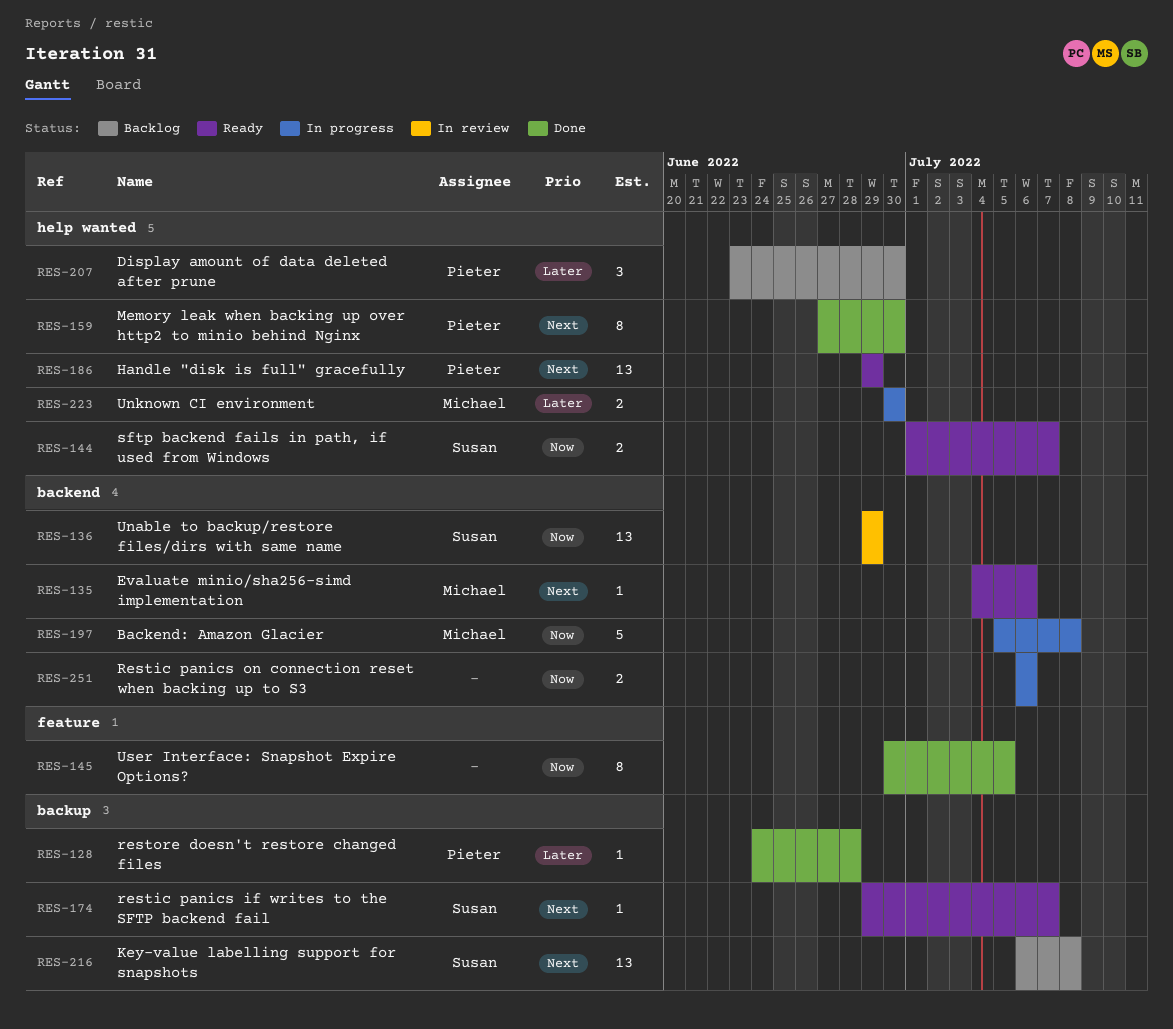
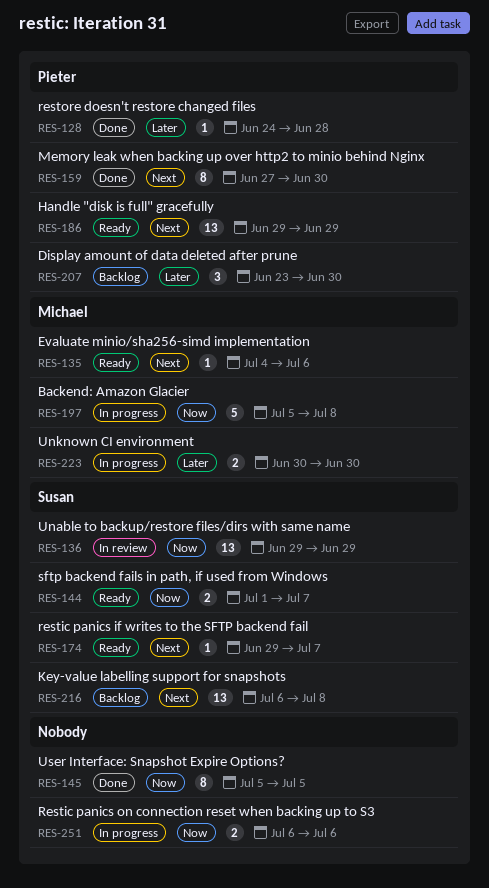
RES-145, start: Jun 30 -> Jul 5

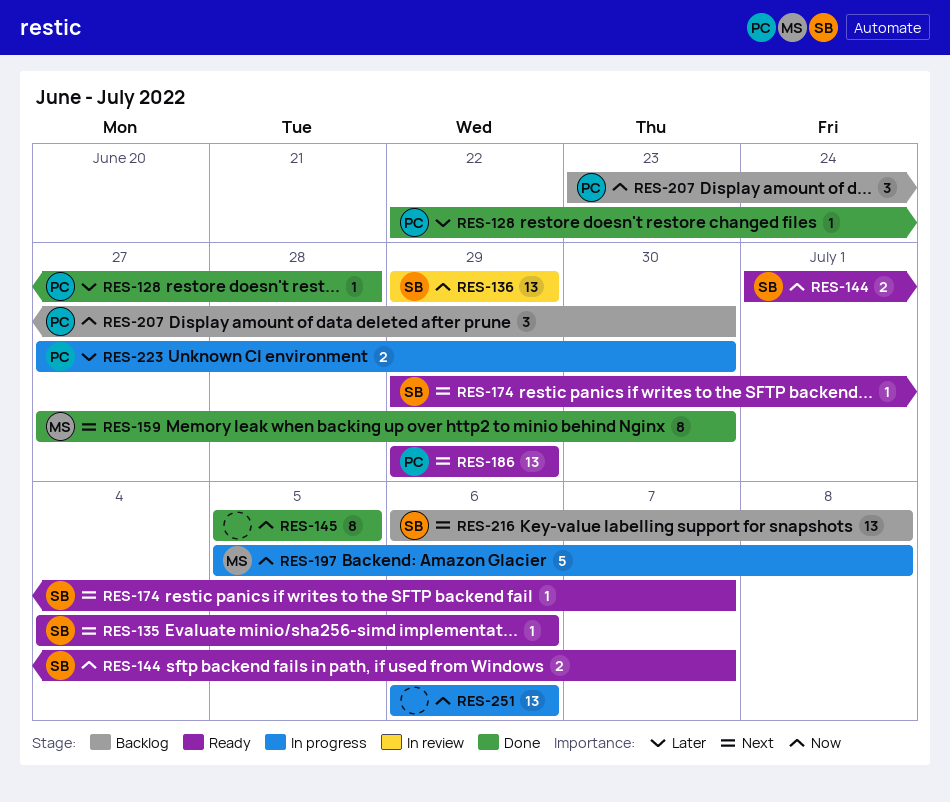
RES-128, start: Jun 24 -> Jun 22
RES-135, owner: Michael -> Susan
RES-159, owner: Pieter -> Michael
RES-207, priority: Later -> Now
RES-223, owner: Michael -> Pieter
RES-223, start: Jun 30 -> Jun 27
RES-251, estimate: 2 -> 13

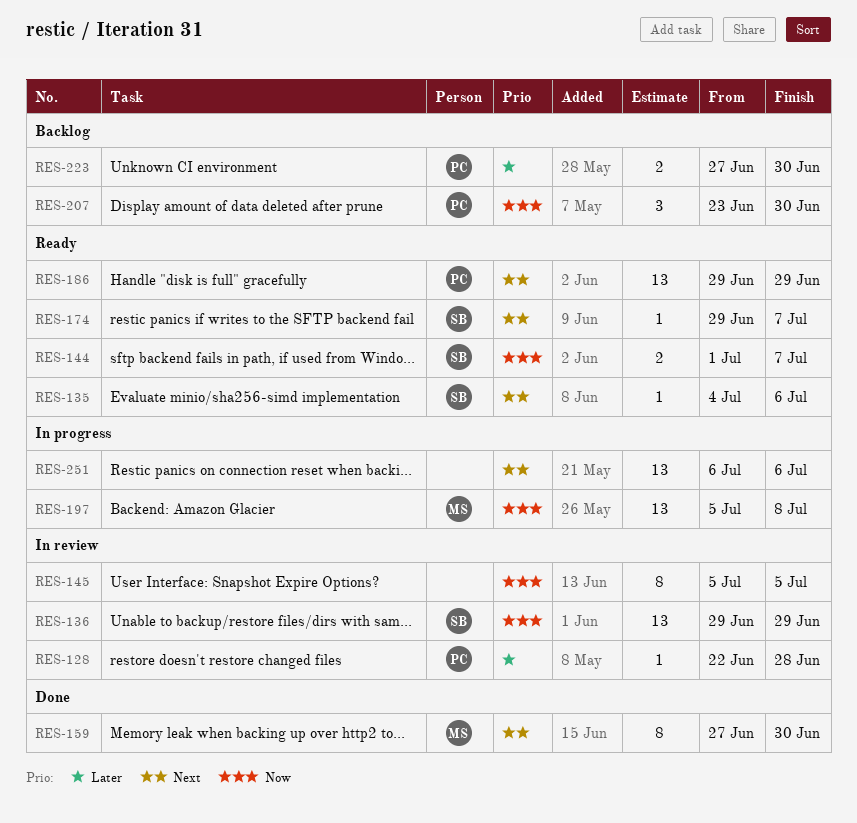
RES-128, status: Done -> In review
RES-145, status: Done -> In review
RES-197, estimate: 5 -> 13
RES-216: present -> none
RES-223, status: In progress -> Backlog
RES-251, priority: Now -> Next

